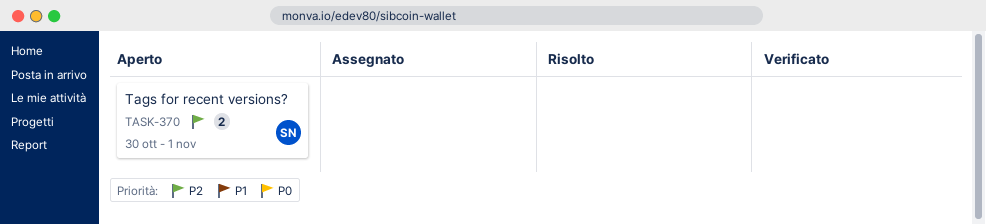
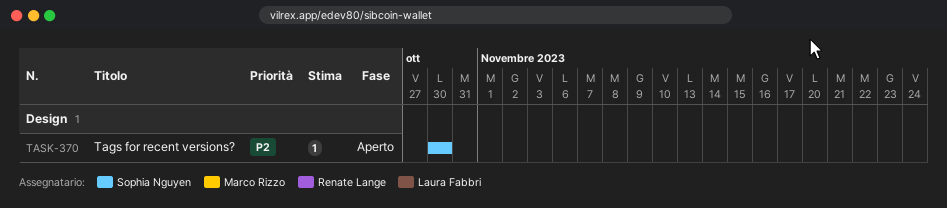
TASK-370, estimate: 2 -> 1
TASK-370, due: Nov 1 -> Oct 30

